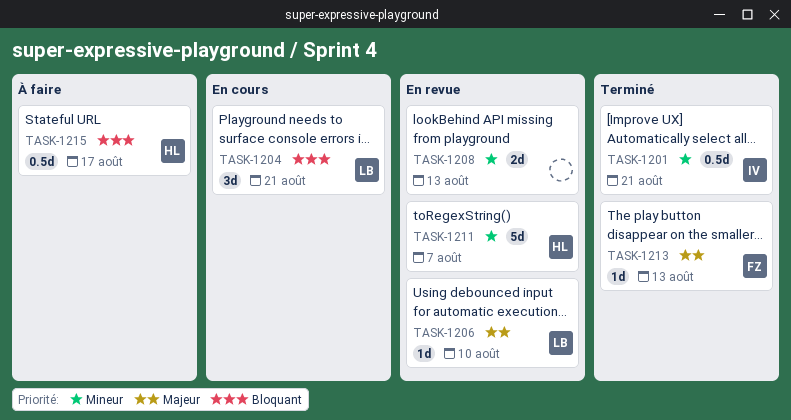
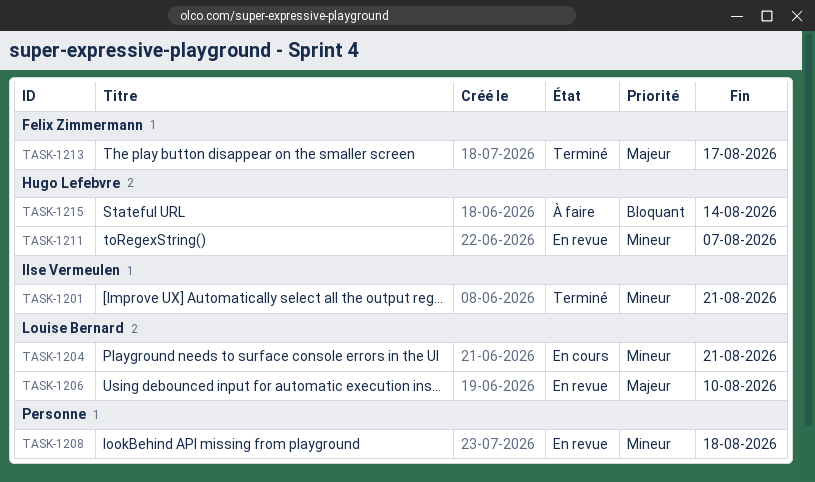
TASK-1204, priority: Bloquant -> Mineur
TASK-1208, due: Aug 13 -> Aug 18
TASK-1213, due: Aug 13 -> Aug 17
TASK-1215, due: Aug 17 -> Aug 14

